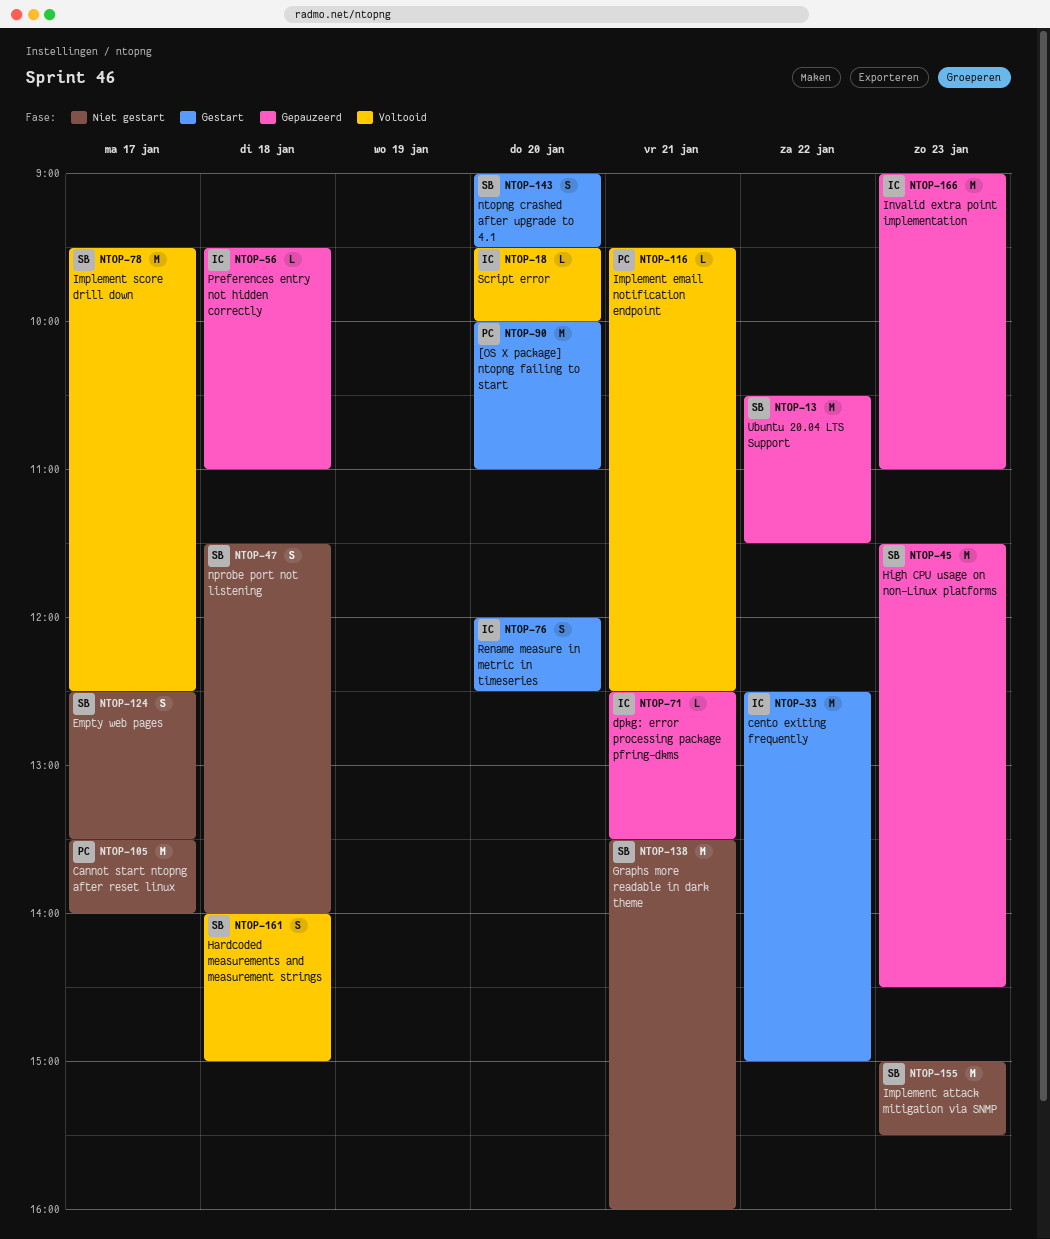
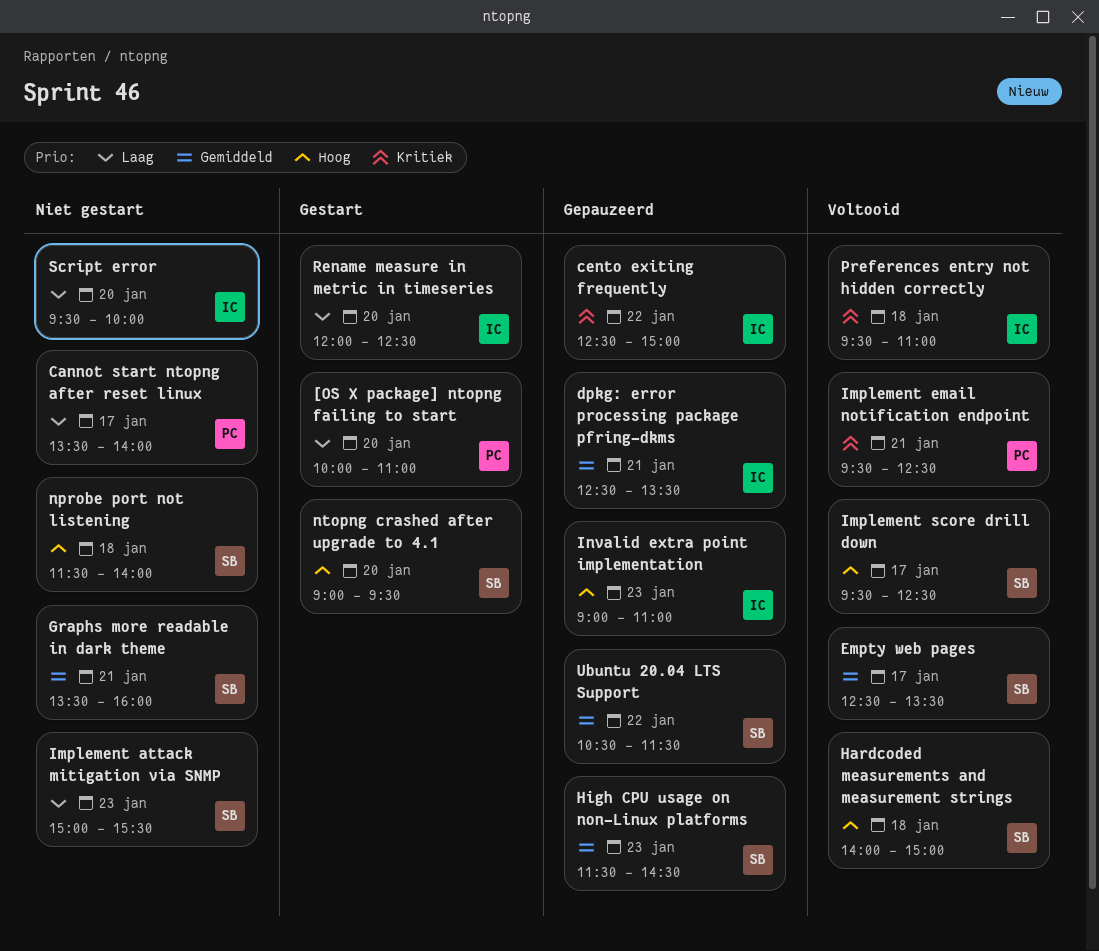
cento exiting frequently, status: Gestart -> Gepauzeerd
Empty web pages, status: Niet gestart -> Voltooid
Preferences entry not hidden correctly, status: Gepauzeerd -> Voltooid
Script error, status: Voltooid -> Niet gestart

